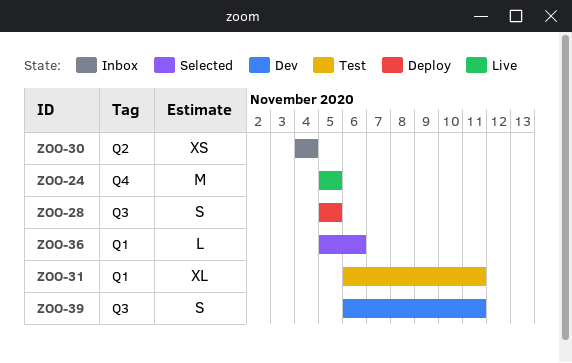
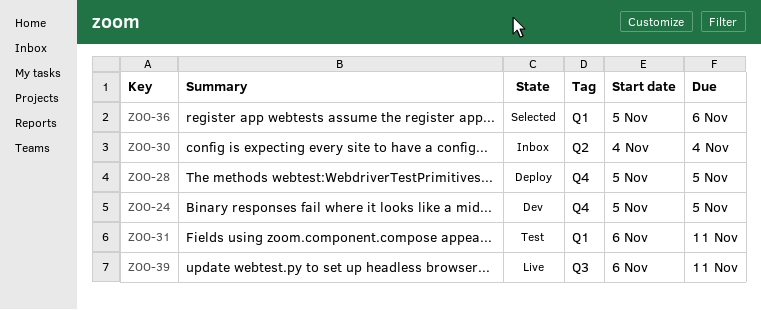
ZOO-24, status: Live -> Dev
ZOO-28, label: Q3 -> Q4
ZOO-39, status: Dev -> Live

